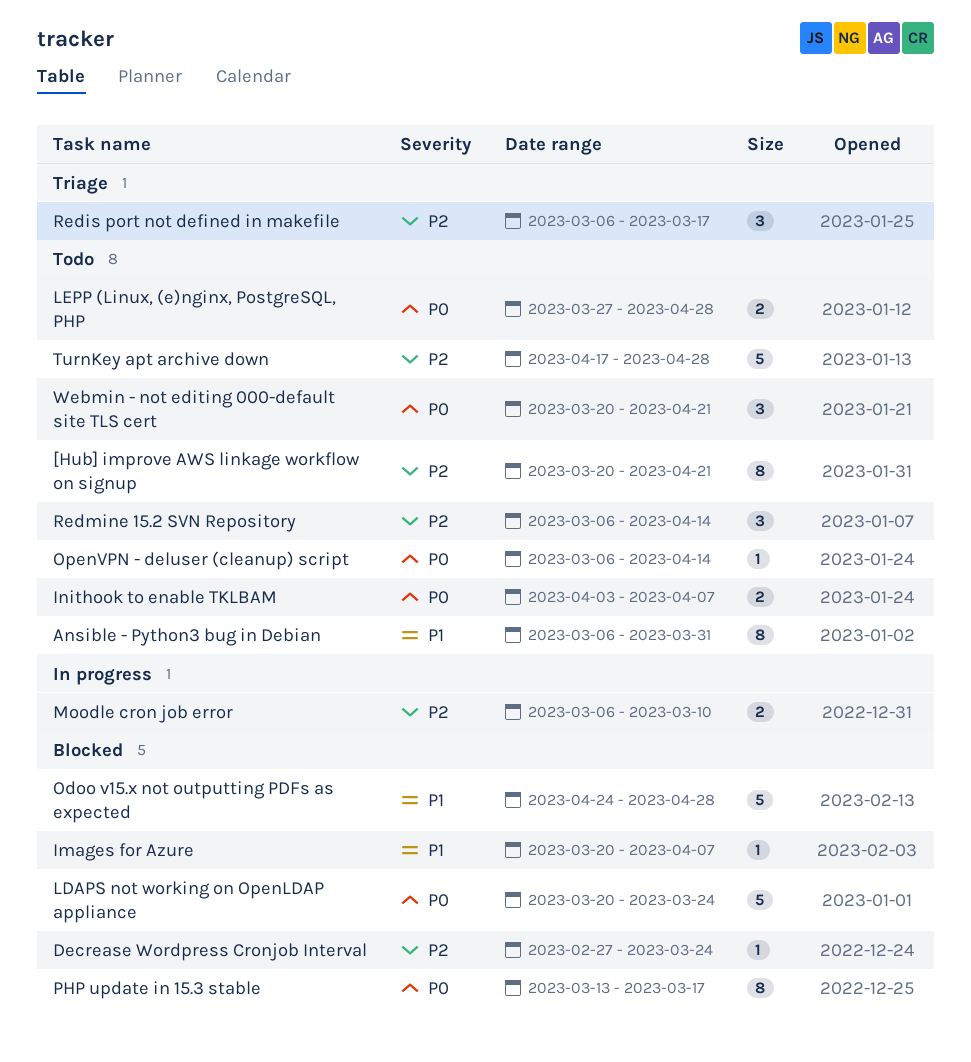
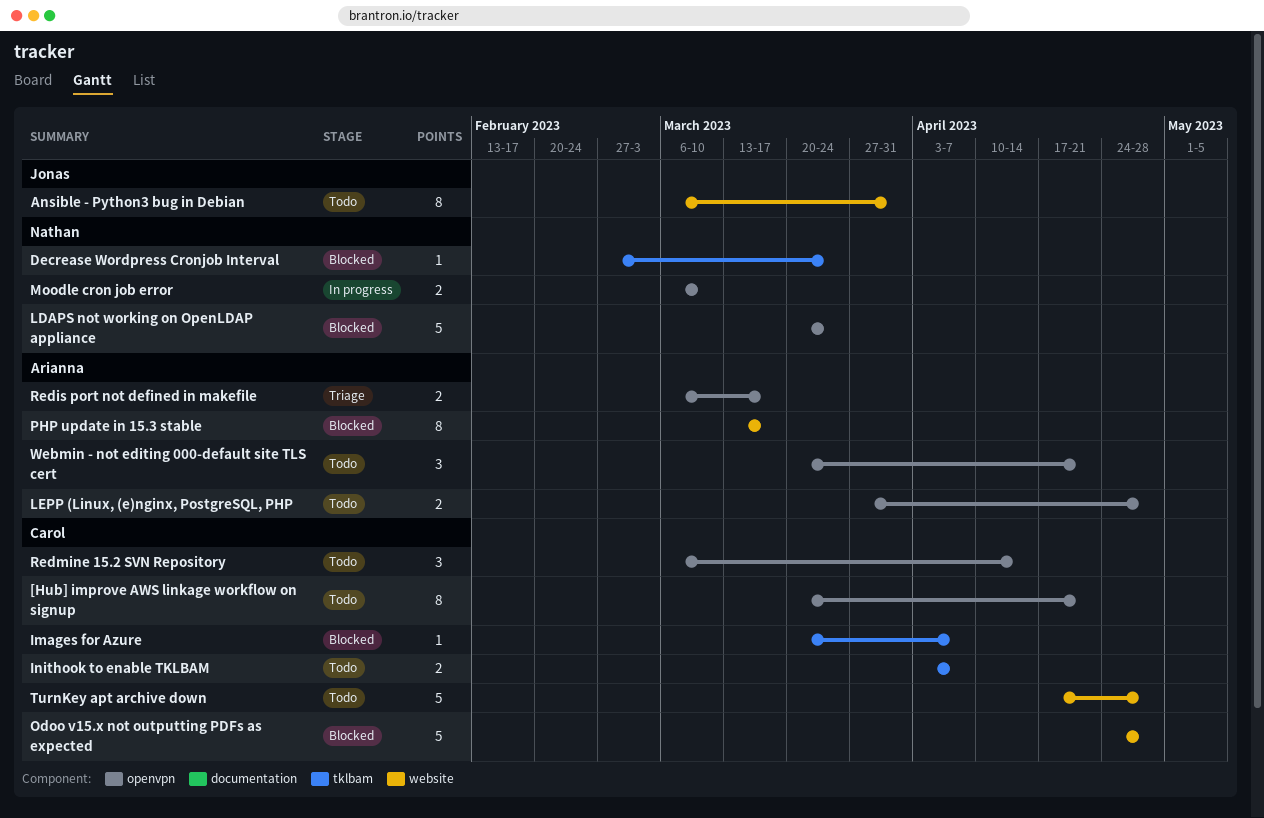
OpenVPN - deluser (cleanup) script: present -> none
Redis port not defined in makefile, estimate: 3 -> 2

